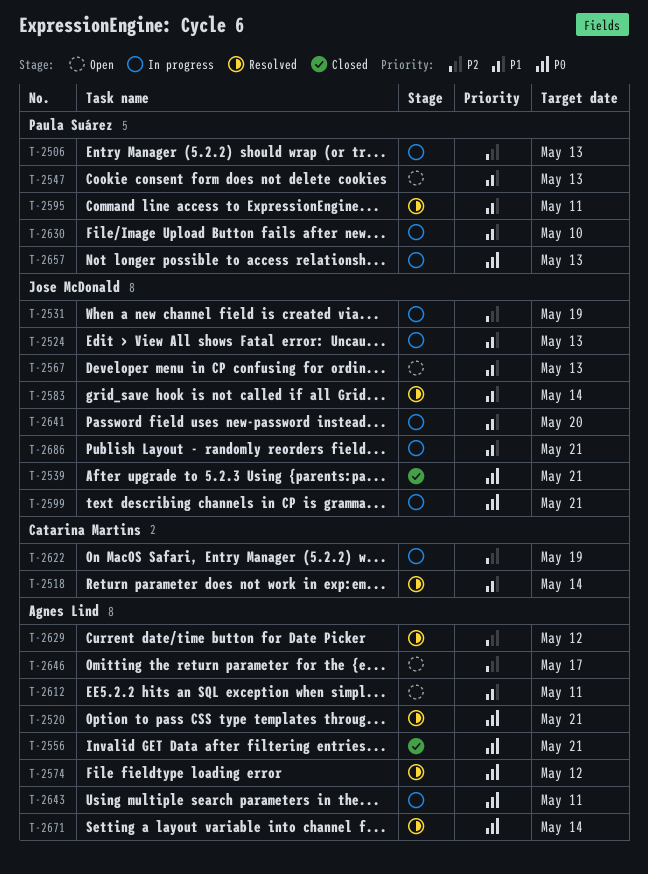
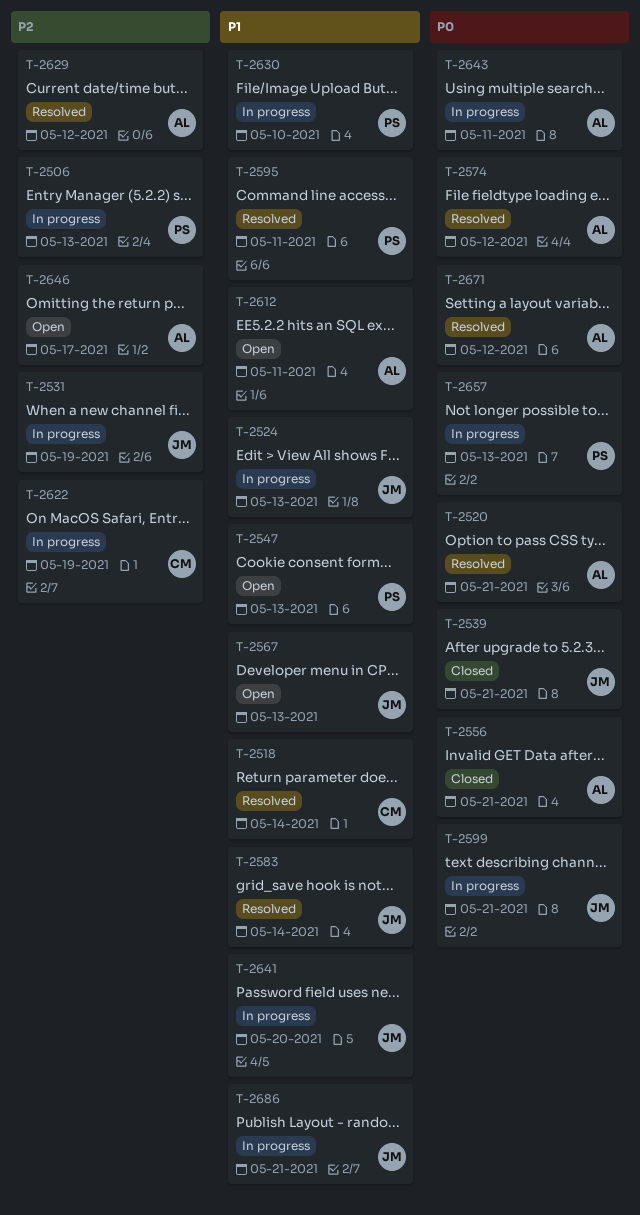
T-2671, due: May 14 -> May 12

